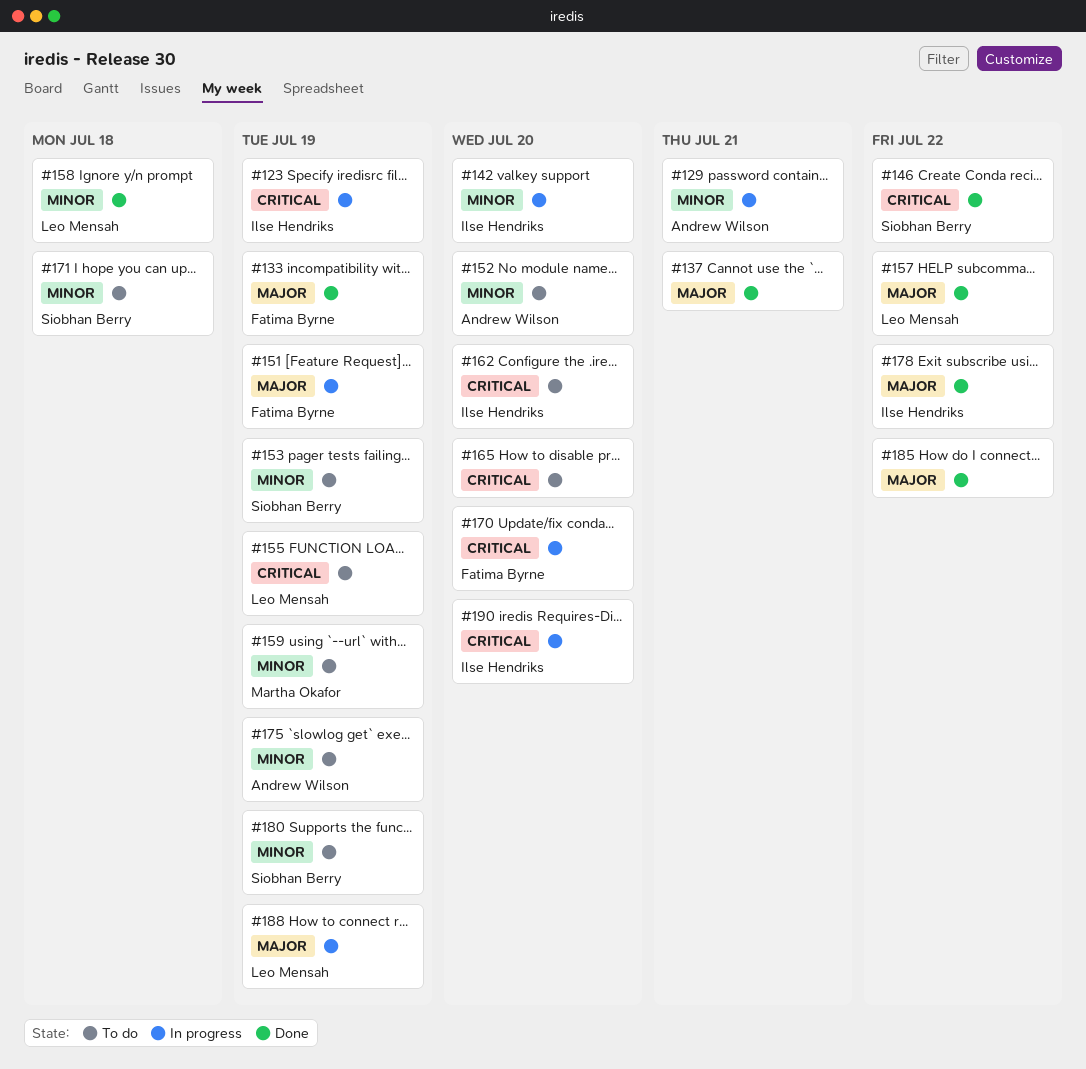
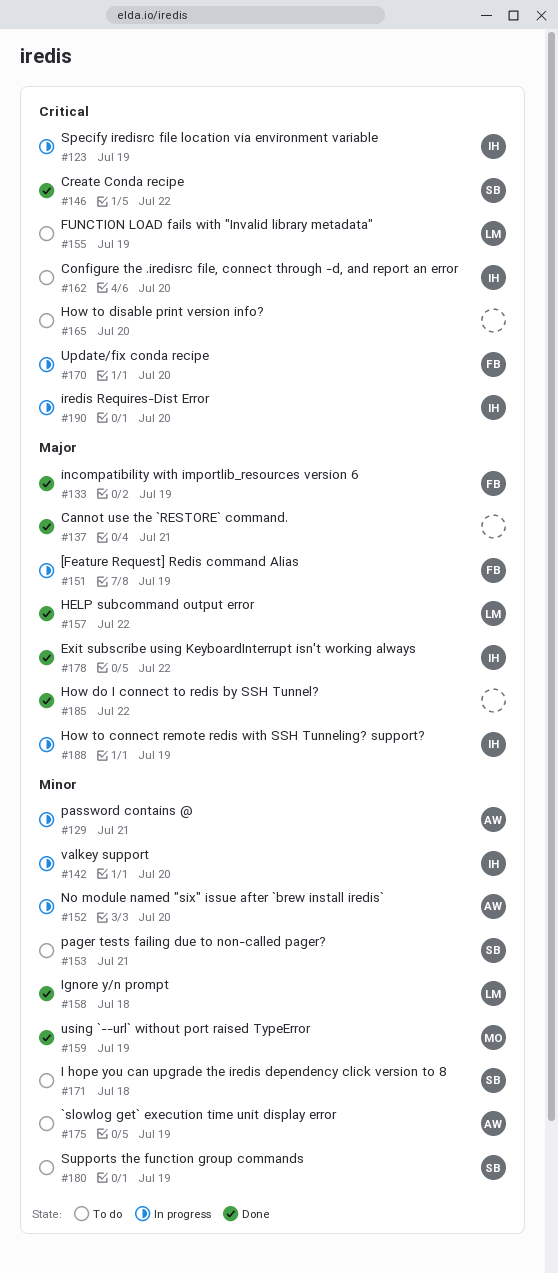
#152, status: To do -> In progress
#153, due: Jul 19 -> Jul 21
#159, status: To do -> Done
#188, owner: Leo Mensah -> Ilse Hendriks

